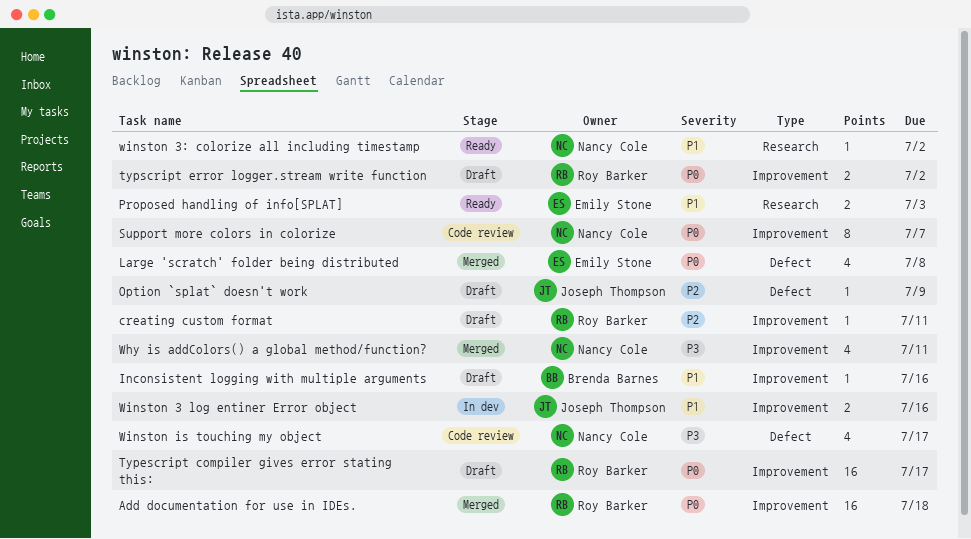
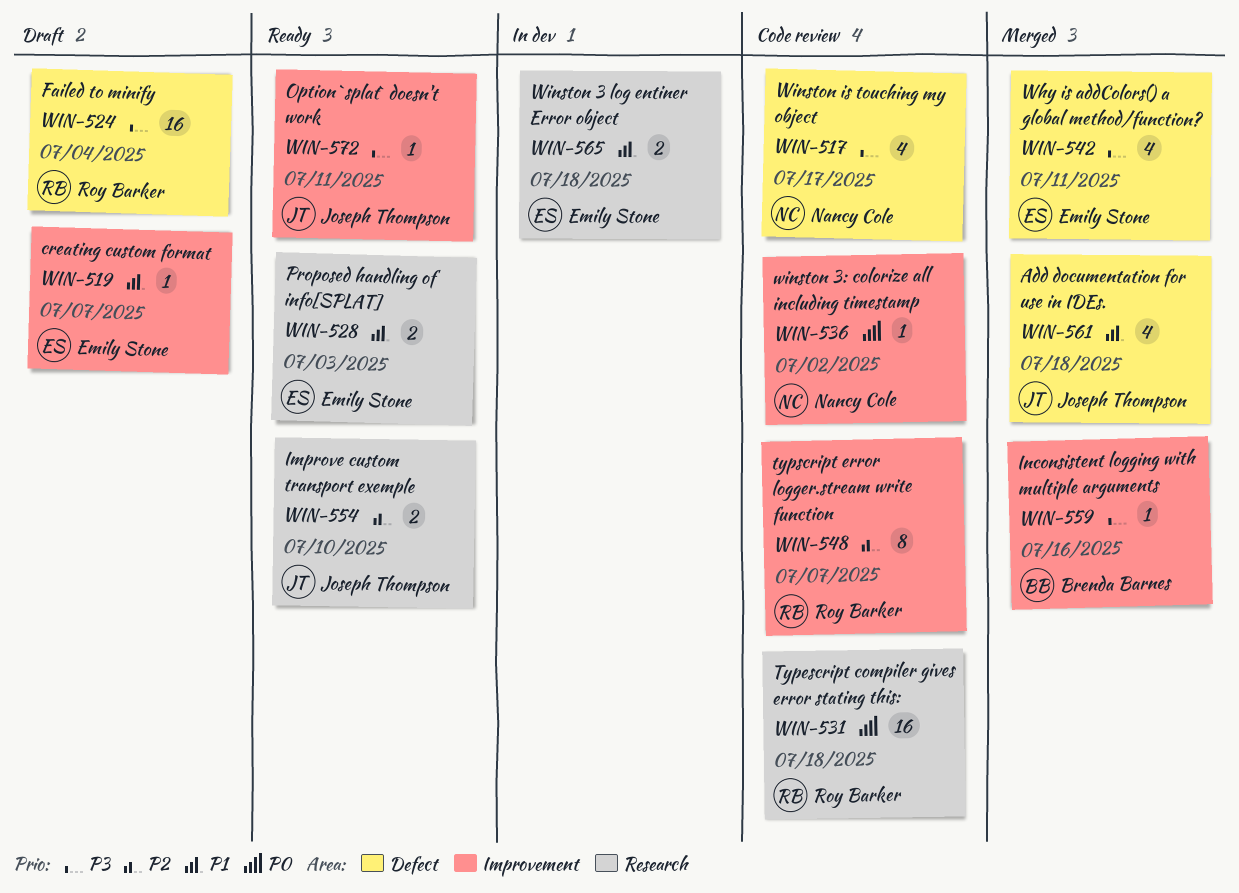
Add documentation for use in IDEs., owner: Roy Barker -> Joseph Thompson
Add documentation for use in IDEs., priority: P0 -> P1
Add documentation for use in IDEs., label: Improvement -> Defect
Add documentation for use in IDEs., estimate: 16 -> 4
creating custom format, owner: Roy Barker -> Emily Stone
creating custom format, priority: P2 -> P1
creating custom format, due: Jul 11 -> Jul 7
Failed to minify: none -> present
Improve custom transport exemple: none -> present
Inconsistent logging with multiple arguments, status: Draft -> Merged
Inconsistent logging with multiple arguments, priority: P1 -> P3
Large 'scratch' folder being distributed: present -> none
Option `splat` doesn't work, status: Draft -> Ready
Option `splat` doesn't work, priority: P2 -> P3
Option `splat` doesn't work, label: Defect -> Improvement
Option `splat` doesn't work, due: Jul 9 -> Jul 11
Support more colors in colorize: present -> none
Typescript compiler gives error stating this:, status: Draft -> Code review
Typescript compiler gives error stating this:, label: Improvement -> Research
Typescript compiler gives error stating this:, due: Jul 17 -> Jul 18
typscript error logger.stream write function, status: Draft -> Code review
typscript error logger.stream write function, priority: P0 -> P2
typscript error logger.stream write function, estimate: 2 -> 8
typscript error logger.stream write function, due: Jul 2 -> Jul 7
Why is addColors() a global method/function?, owner: Nancy Cole -> Emily Stone
Why is addColors() a global method/function?, label: Improvement -> Defect
Winston 3 log entiner Error object, owner: Joseph Thompson -> Emily Stone
Winston 3 log entiner Error object, label: Improvement -> Research
Winston 3 log entiner Error object, due: Jul 16 -> Jul 18
winston 3: colorize all including timestamp, status: Ready -> Code review
winston 3: colorize all including timestamp, priority: P1 -> P0
winston 3: colorize all including timestamp, label: Research -> Improvement

